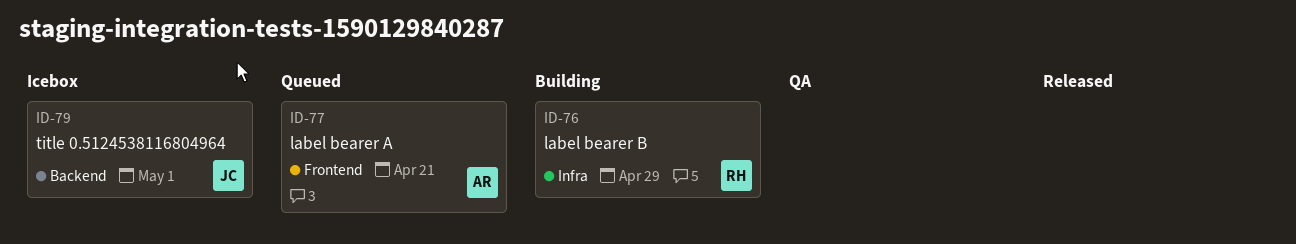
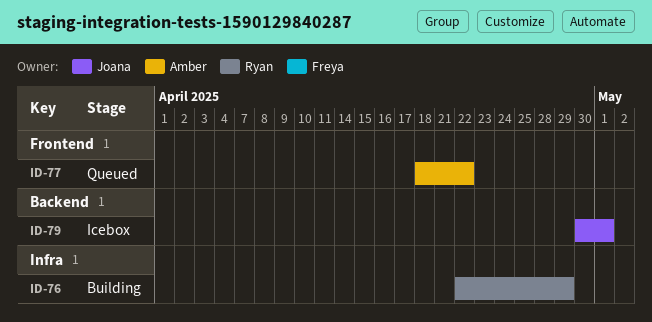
ID-77, due: Apr 21 -> Apr 22

